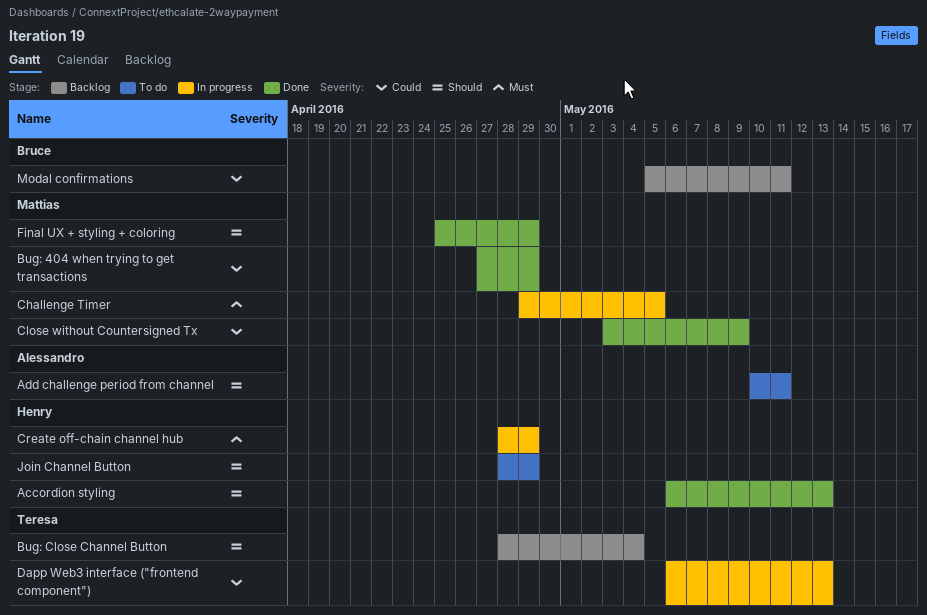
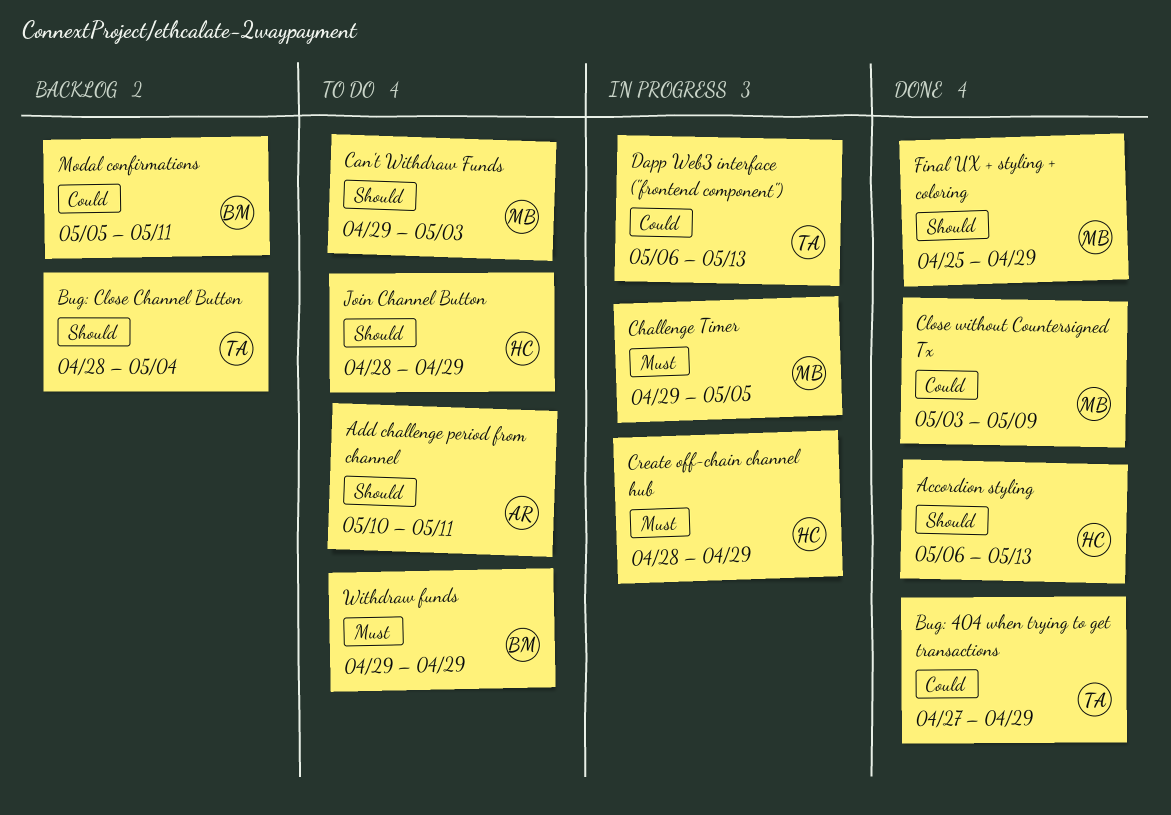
Bug: 404 when trying to get transactions, owner: Mattias -> Teresa
Can't Withdraw Funds: none -> present
Withdraw funds: none -> present

